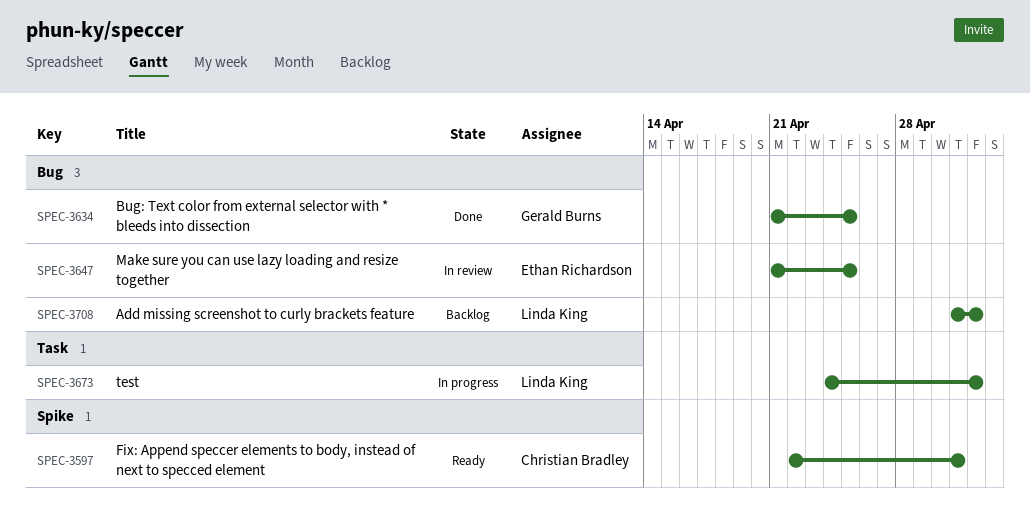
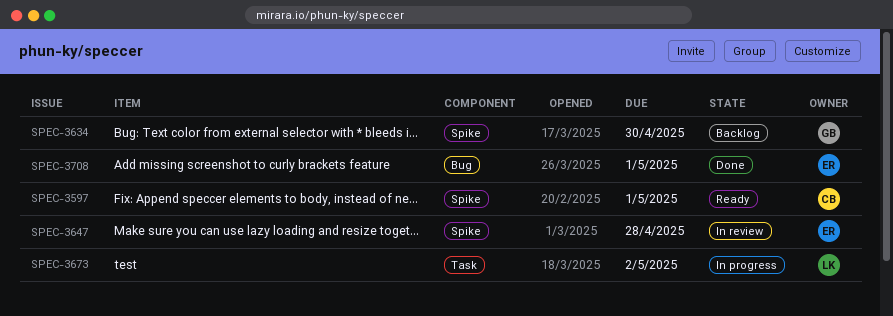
SPEC-3634, status: Done -> Backlog
SPEC-3634, label: Bug -> Spike
SPEC-3634, due: Apr 25 -> Apr 30
SPEC-3647, label: Bug -> Spike
SPEC-3647, due: Apr 25 -> Apr 28
SPEC-3708, status: Backlog -> Done
SPEC-3708, owner: Linda King -> Ethan Richardson
SPEC-3708, due: May 2 -> May 1

